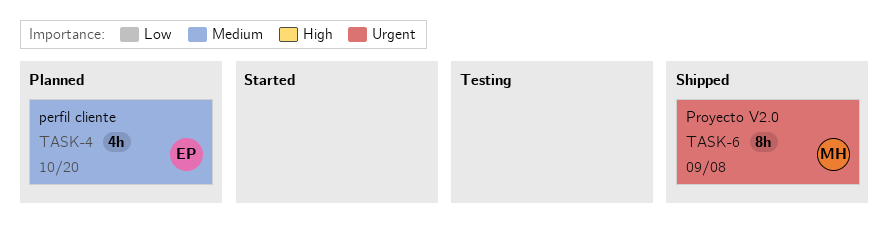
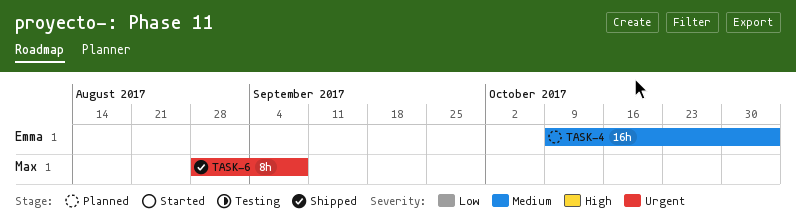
TASK-4, estimate: 4h -> 16h
TASK-4, due: Oct 20 -> Nov 3

